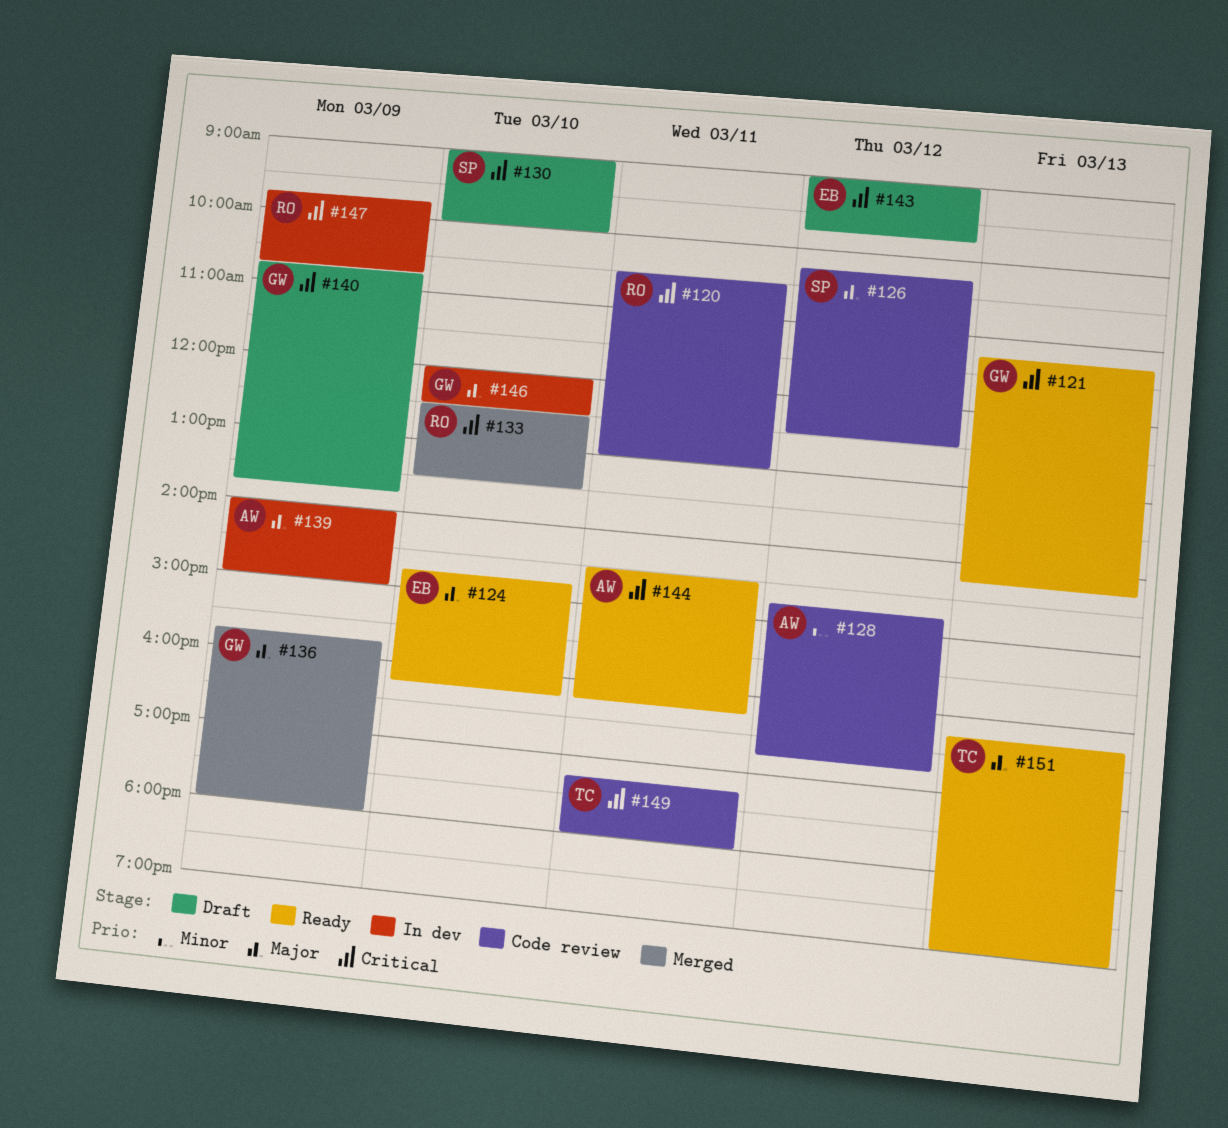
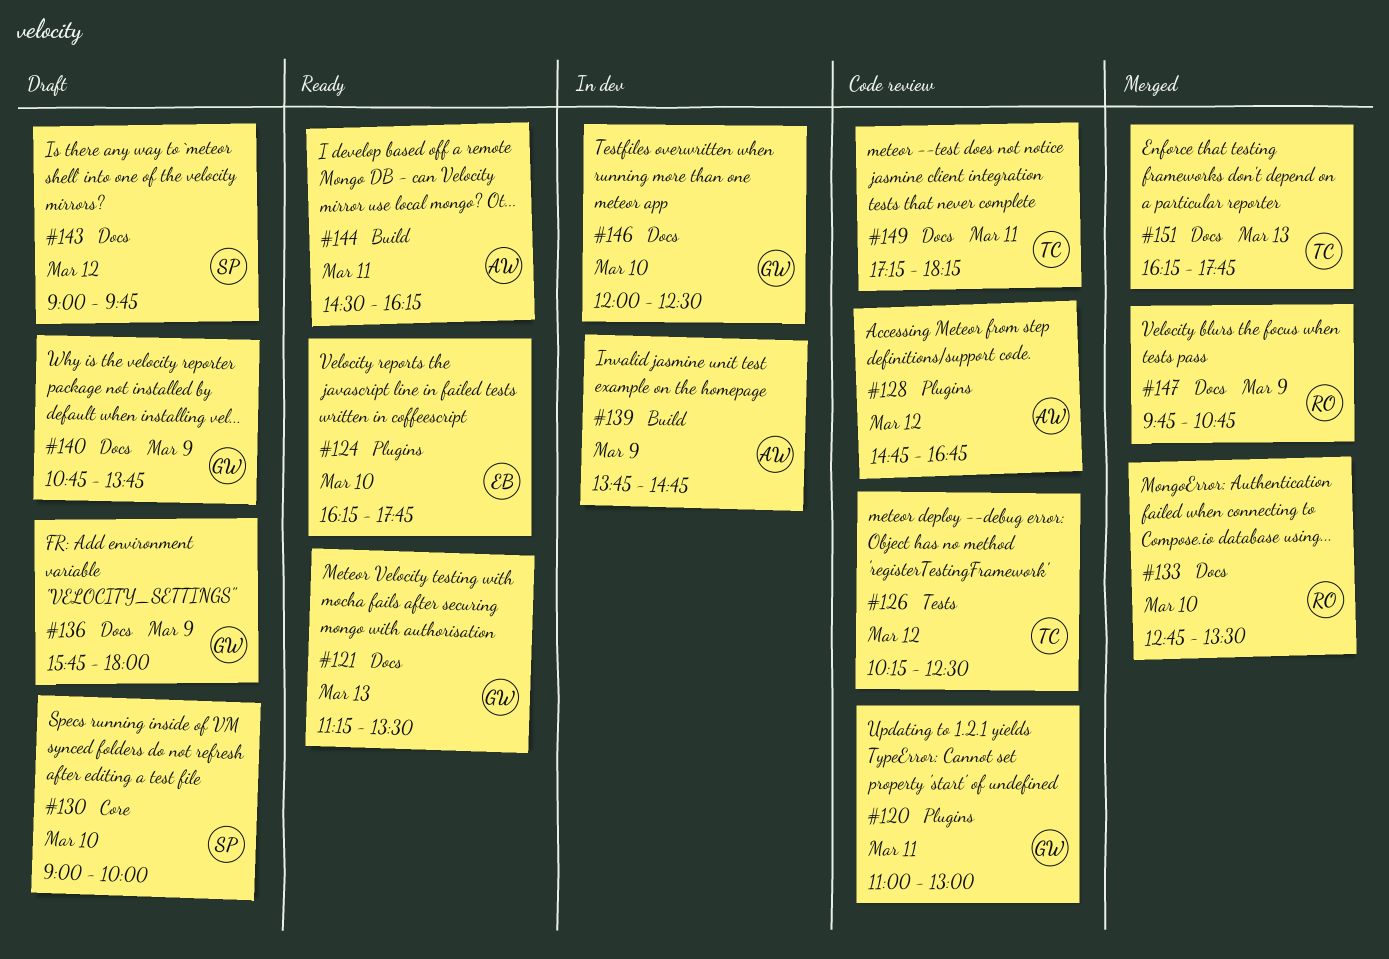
#120, owner: RO -> GW
#120, begins: 10:30 -> 11:00
#121, ends: 14:15 -> 13:30
#124, begins: 14:45 -> 16:15
#124, ends: 16:15 -> 17:45
#126, owner: SP -> TC
#133, begins: 12:30 -> 12:45
#136, status: Merged -> Draft
#139, begins: 14:00 -> 13:45
#139, ends: 15:00 -> 14:45
#143, owner: EB -> SP
#147, status: In dev -> Merged
#149, ends: 18:00 -> 18:15
#151, status: Ready -> Merged
#151, ends: 19:00 -> 17:45

